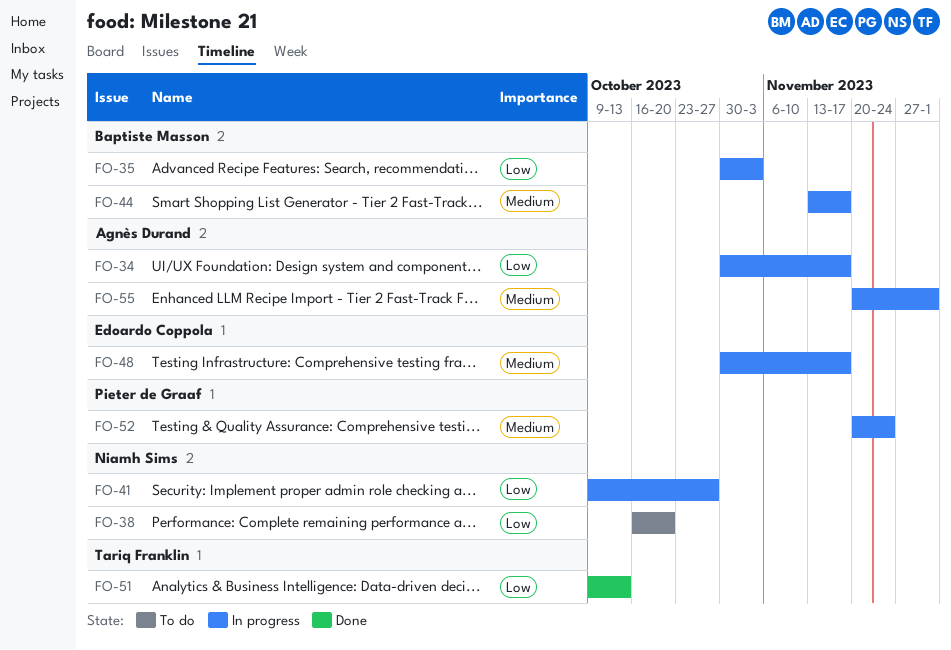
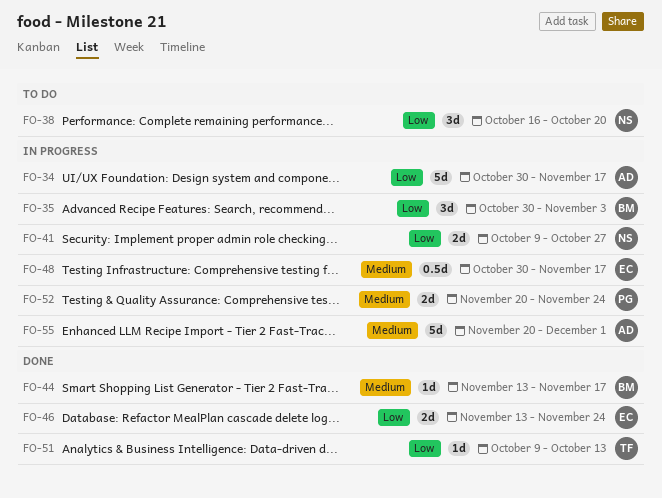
FO-44, status: In progress -> Done
FO-46: none -> present

